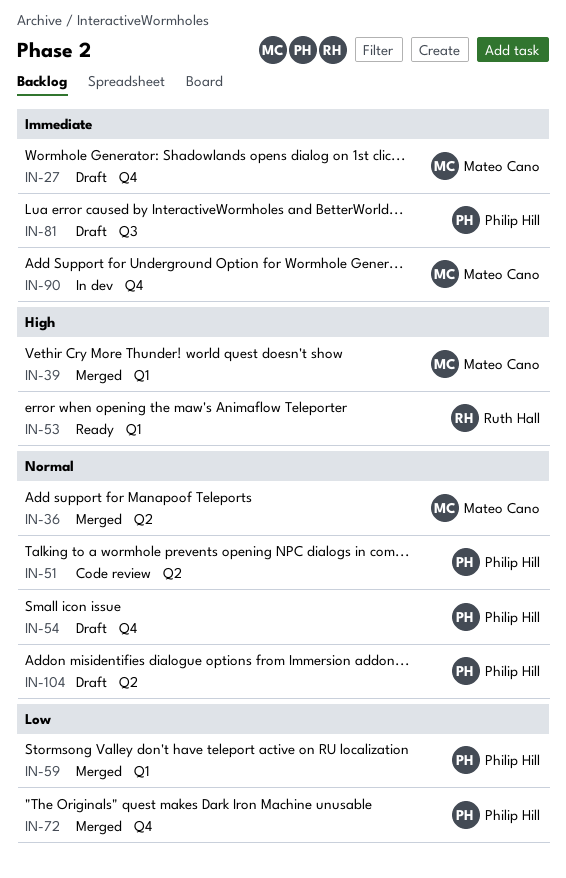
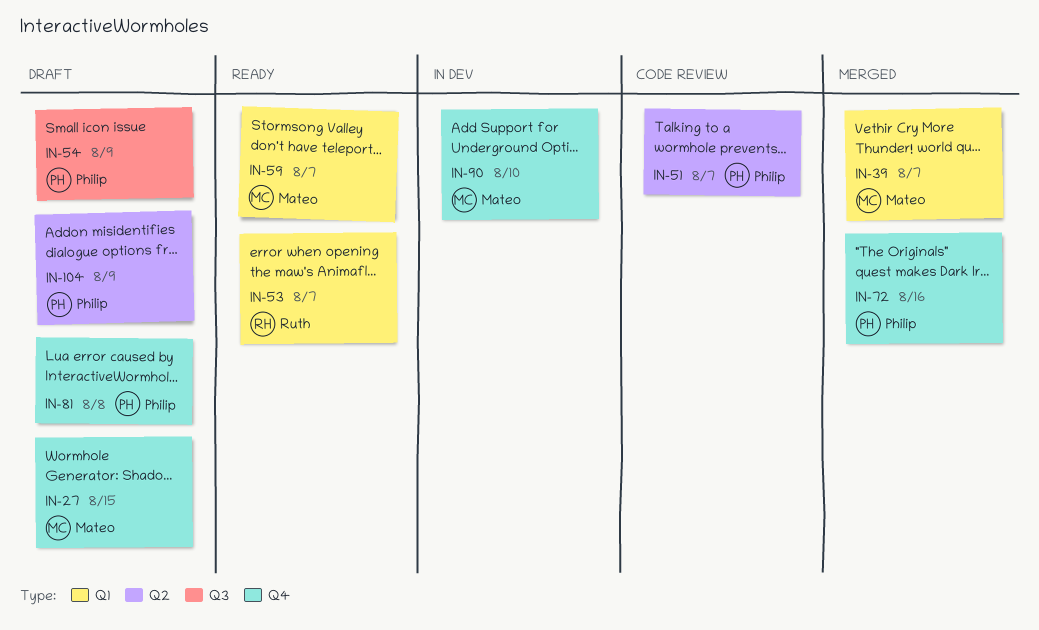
IN-36: present -> none
IN-54, label: Q4 -> Q3
IN-59, status: Merged -> Ready
IN-59, owner: Philip Hill -> Mateo Cano
IN-81, label: Q3 -> Q4

